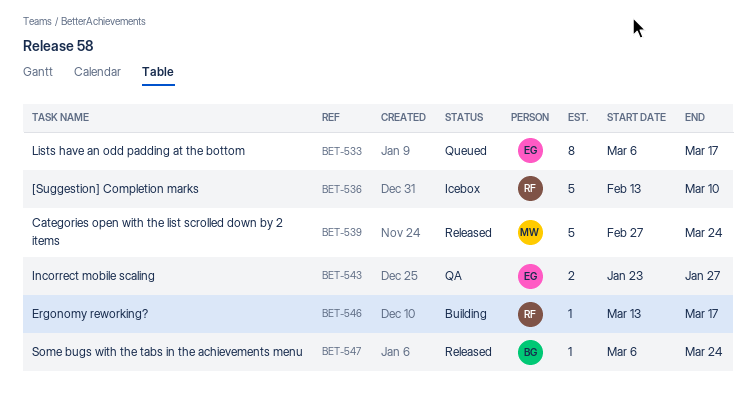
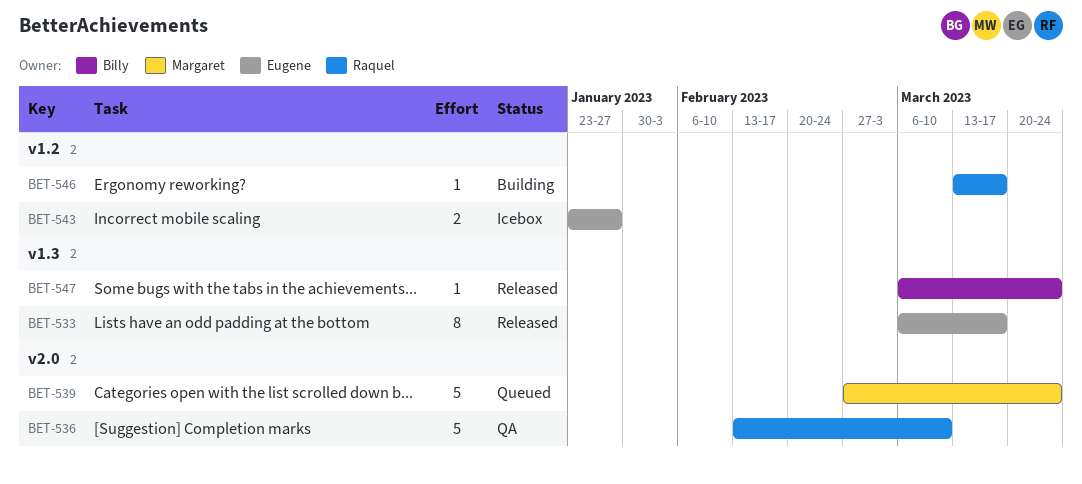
BET-533, status: Queued -> Released
BET-536, status: Icebox -> QA
BET-539, status: Released -> Queued
BET-543, status: QA -> Icebox

